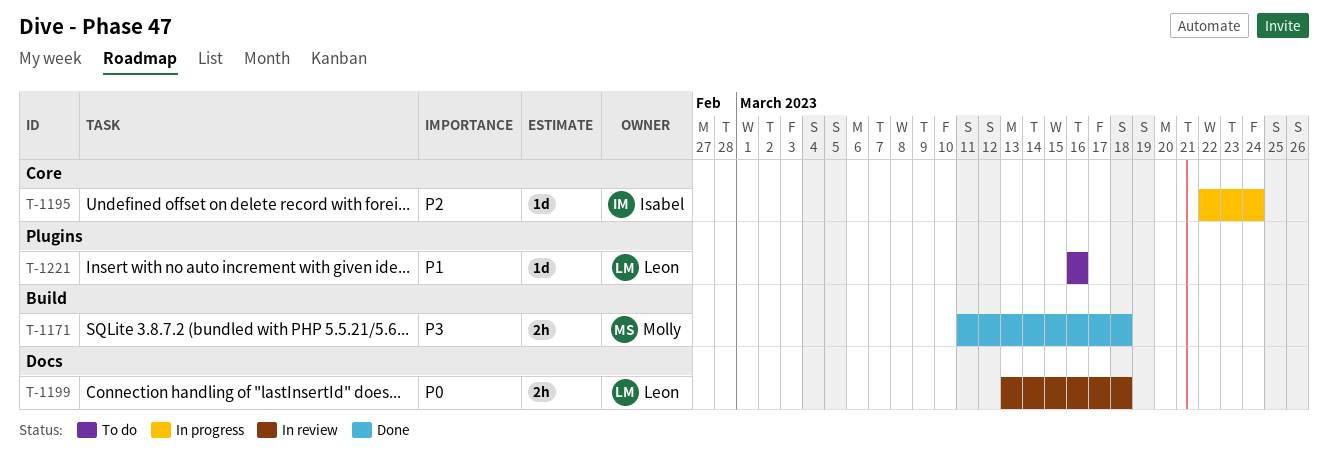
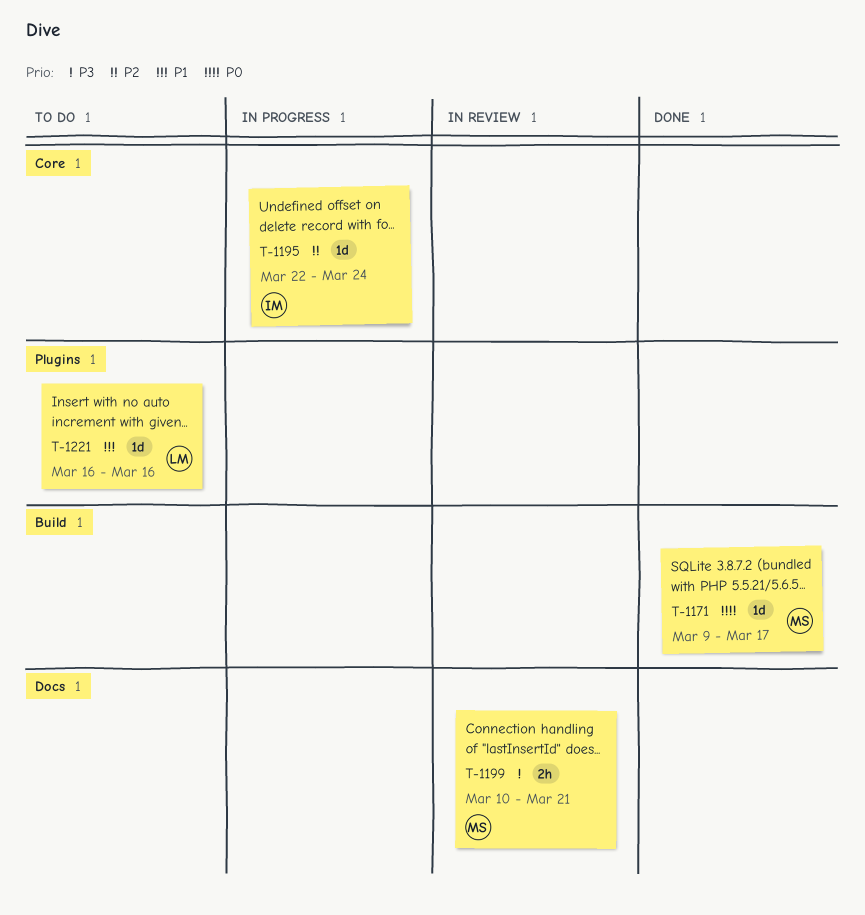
T-1171, priority: P3 -> P0
T-1171, estimate: 2h -> 1d
T-1171, start: Mar 11 -> Mar 9
T-1171, due: Mar 18 -> Mar 17
T-1199, owner: Leon -> Molly
T-1199, priority: P0 -> P3
T-1199, start: Mar 13 -> Mar 10
T-1199, due: Mar 18 -> Mar 21

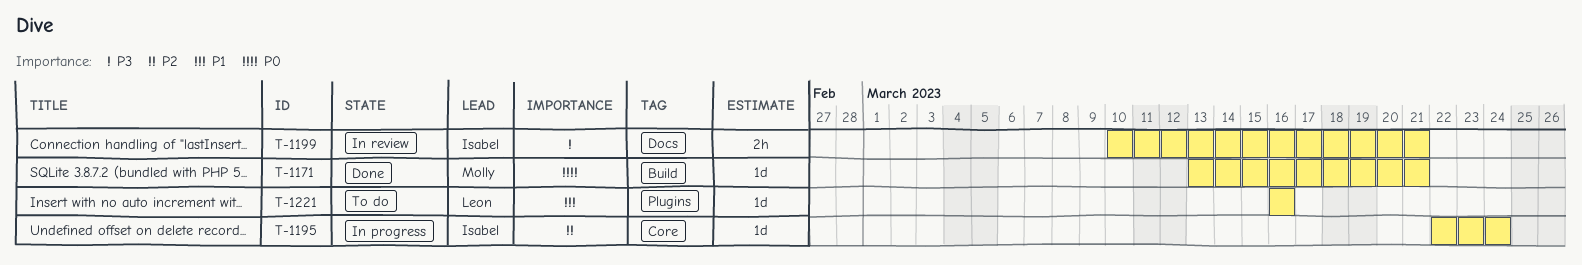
T-1171, start: Mar 9 -> Mar 13
T-1171, due: Mar 17 -> Mar 21
T-1199, owner: Molly -> Isabel

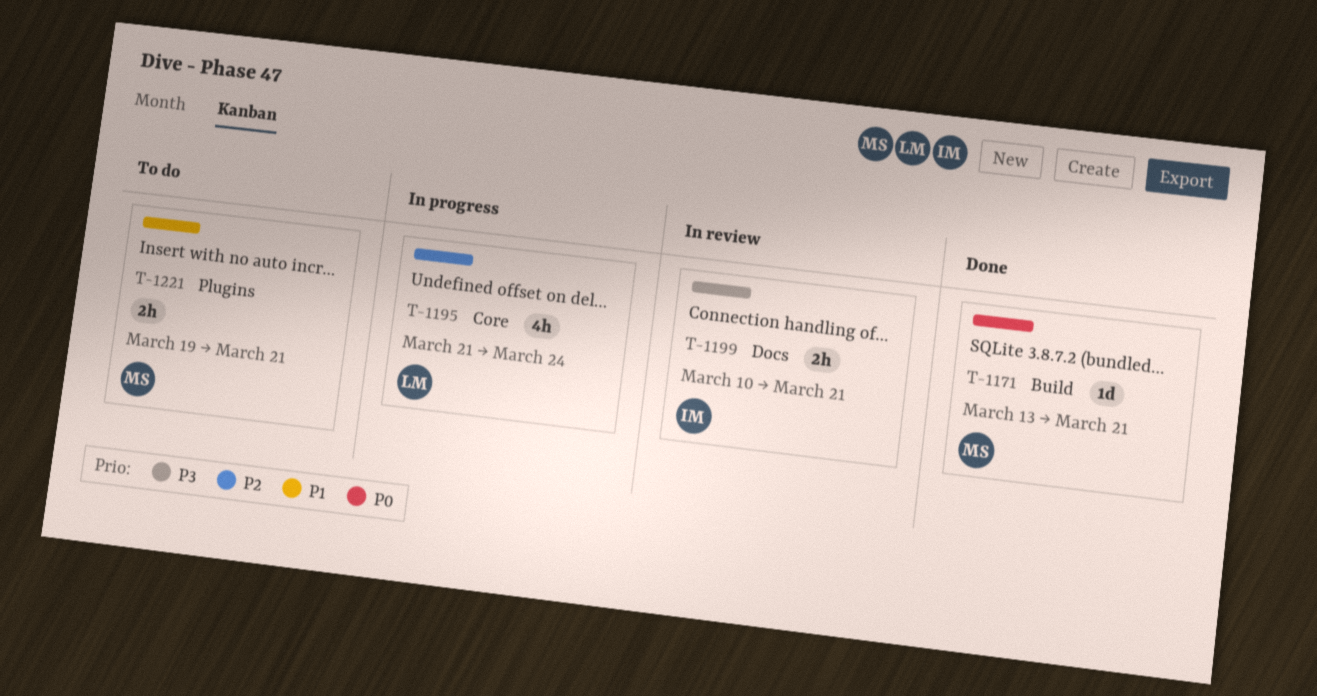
T-1195, owner: Isabel -> Leon
T-1195, estimate: 1d -> 4h
T-1195, start: Mar 22 -> Mar 21
T-1221, owner: Leon -> Molly
T-1221, estimate: 1d -> 2h
T-1221, start: Mar 16 -> Mar 19
T-1221, due: Mar 16 -> Mar 21

